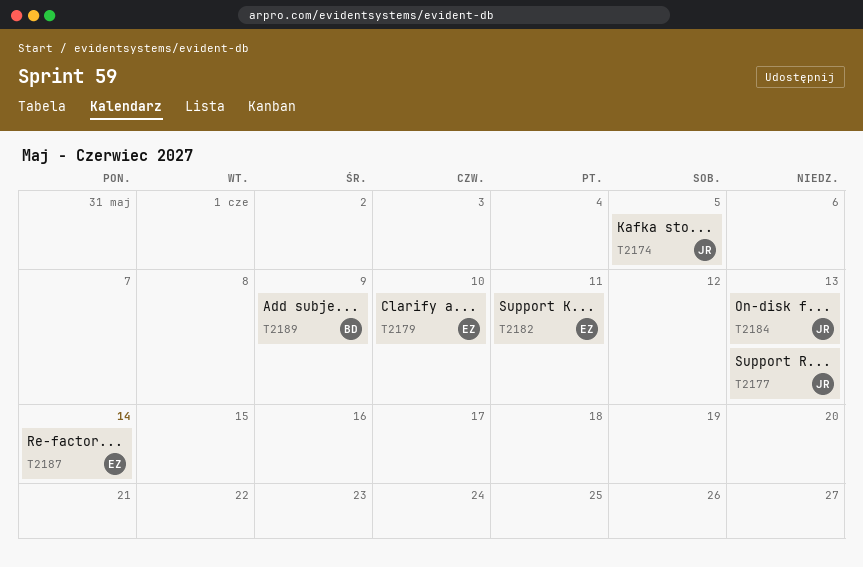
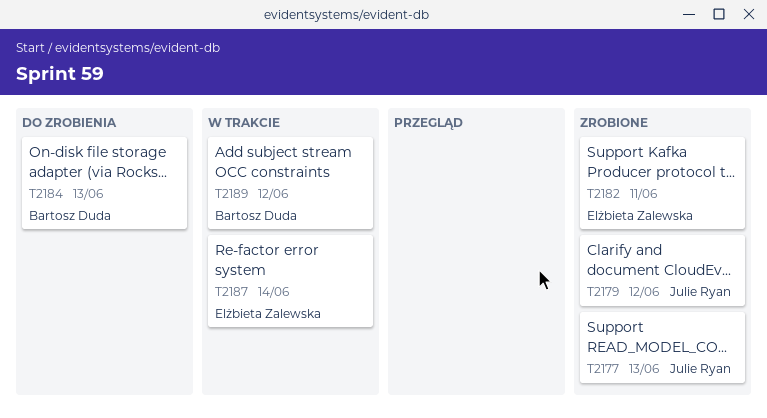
T2174: present -> none
T2179, owner: Elżbieta Zalewska -> Julie Ryan
T2179, due: Jun 10 -> Jun 12
T2184, owner: Julie Ryan -> Bartosz Duda
T2189, due: Jun 9 -> Jun 12

